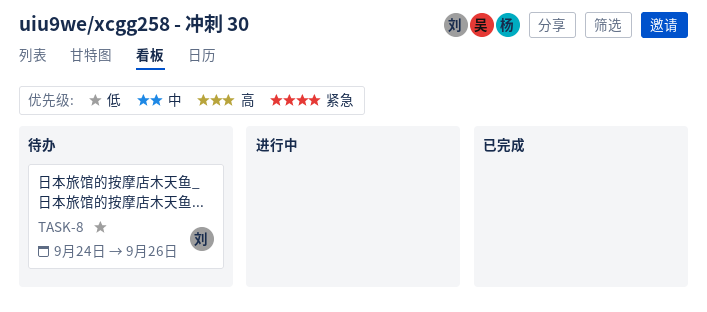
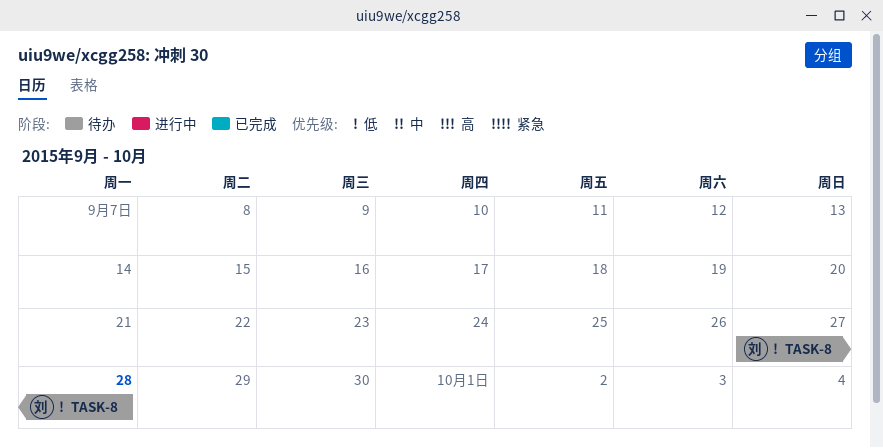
TASK-8, start: Sep 24 -> Sep 27
TASK-8, due: Sep 26 -> Sep 28

